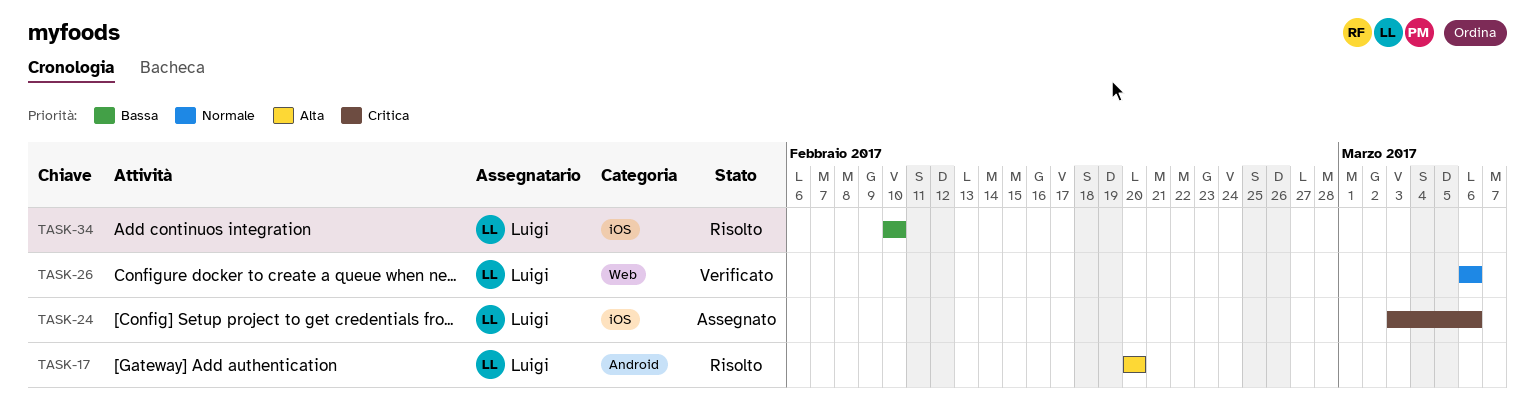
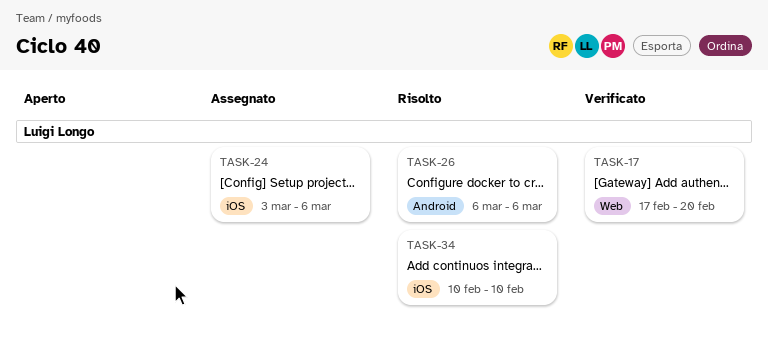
TASK-17, status: Risolto -> Verificato
TASK-17, label: Android -> Web
TASK-17, start: Feb 20 -> Feb 17
TASK-26, status: Verificato -> Risolto
TASK-26, label: Web -> Android

